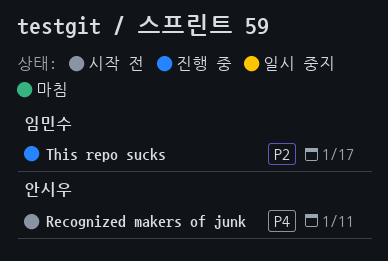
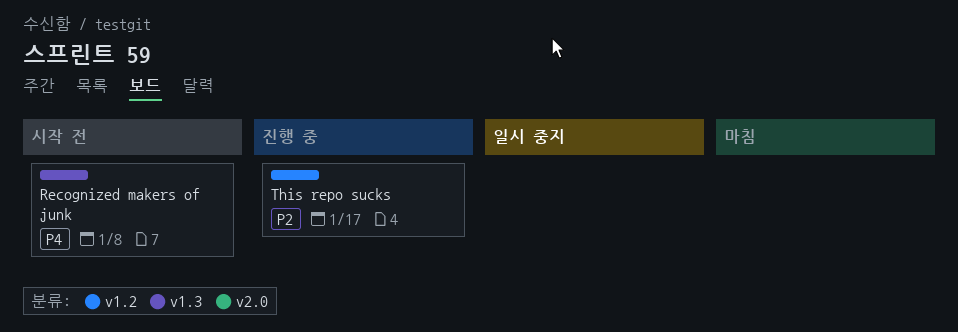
Recognized makers of junk, due: Jan 11 -> Jan 8

